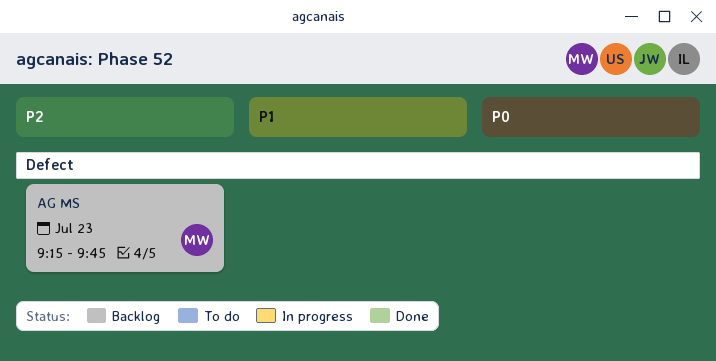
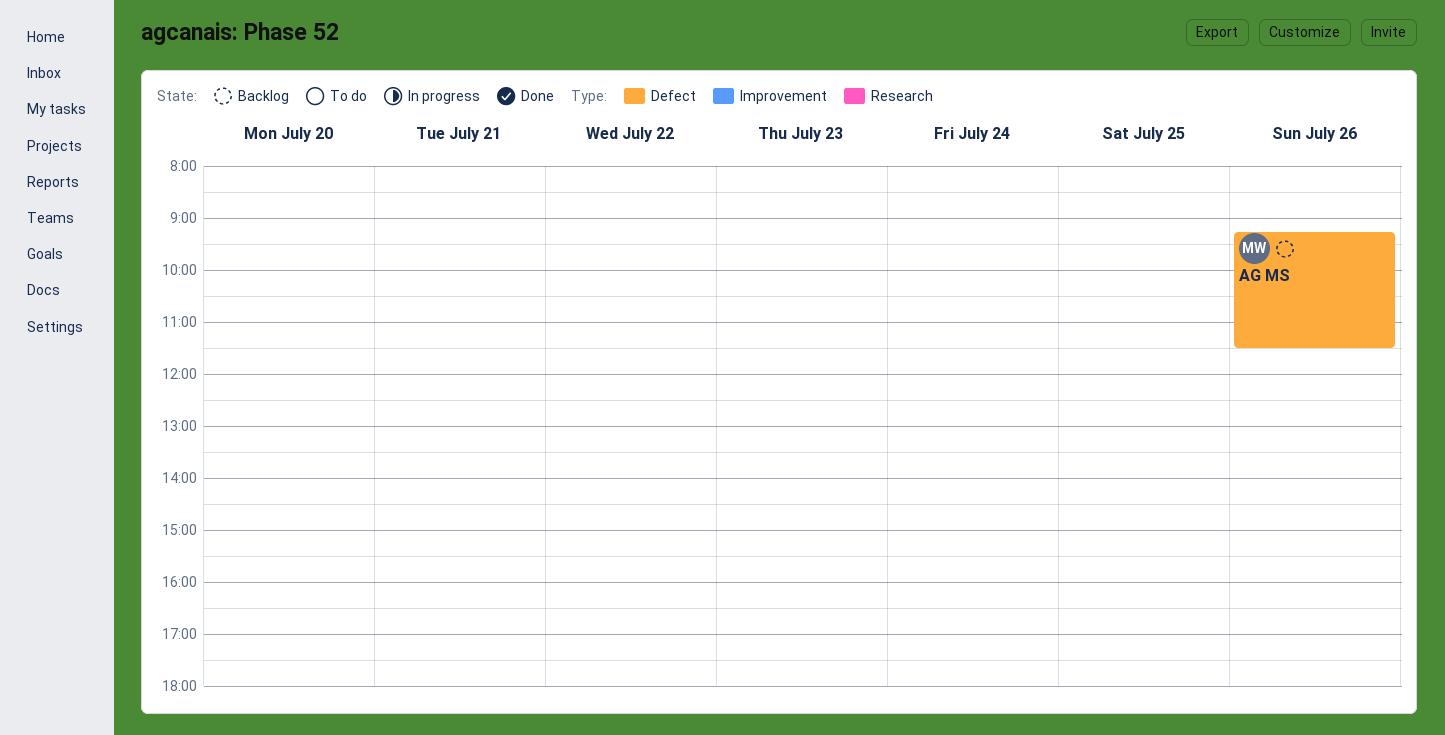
AG MS, day: Jul 23 -> Jul 26
AG MS, ends: 09:45 -> 11:30

